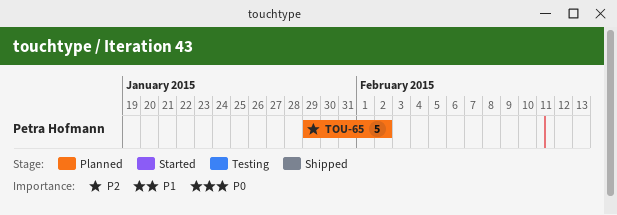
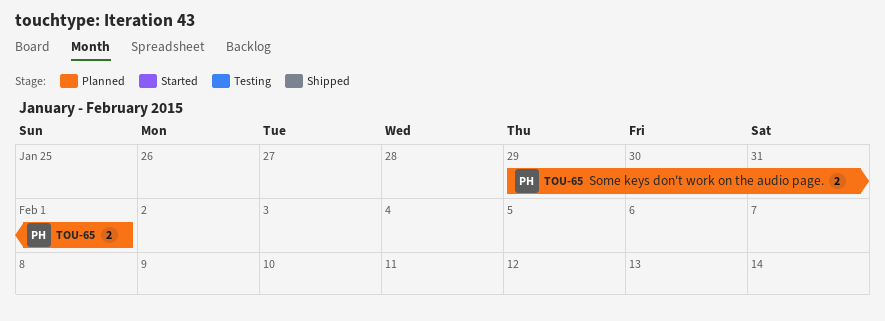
TOU-65, estimate: 5 -> 2
TOU-65, due: Feb 2 -> Feb 1

